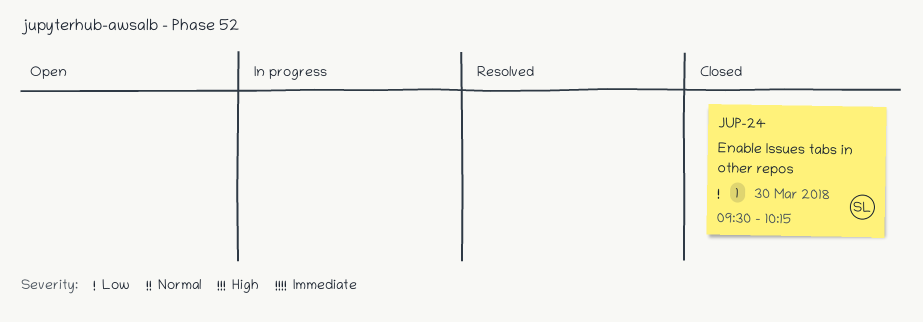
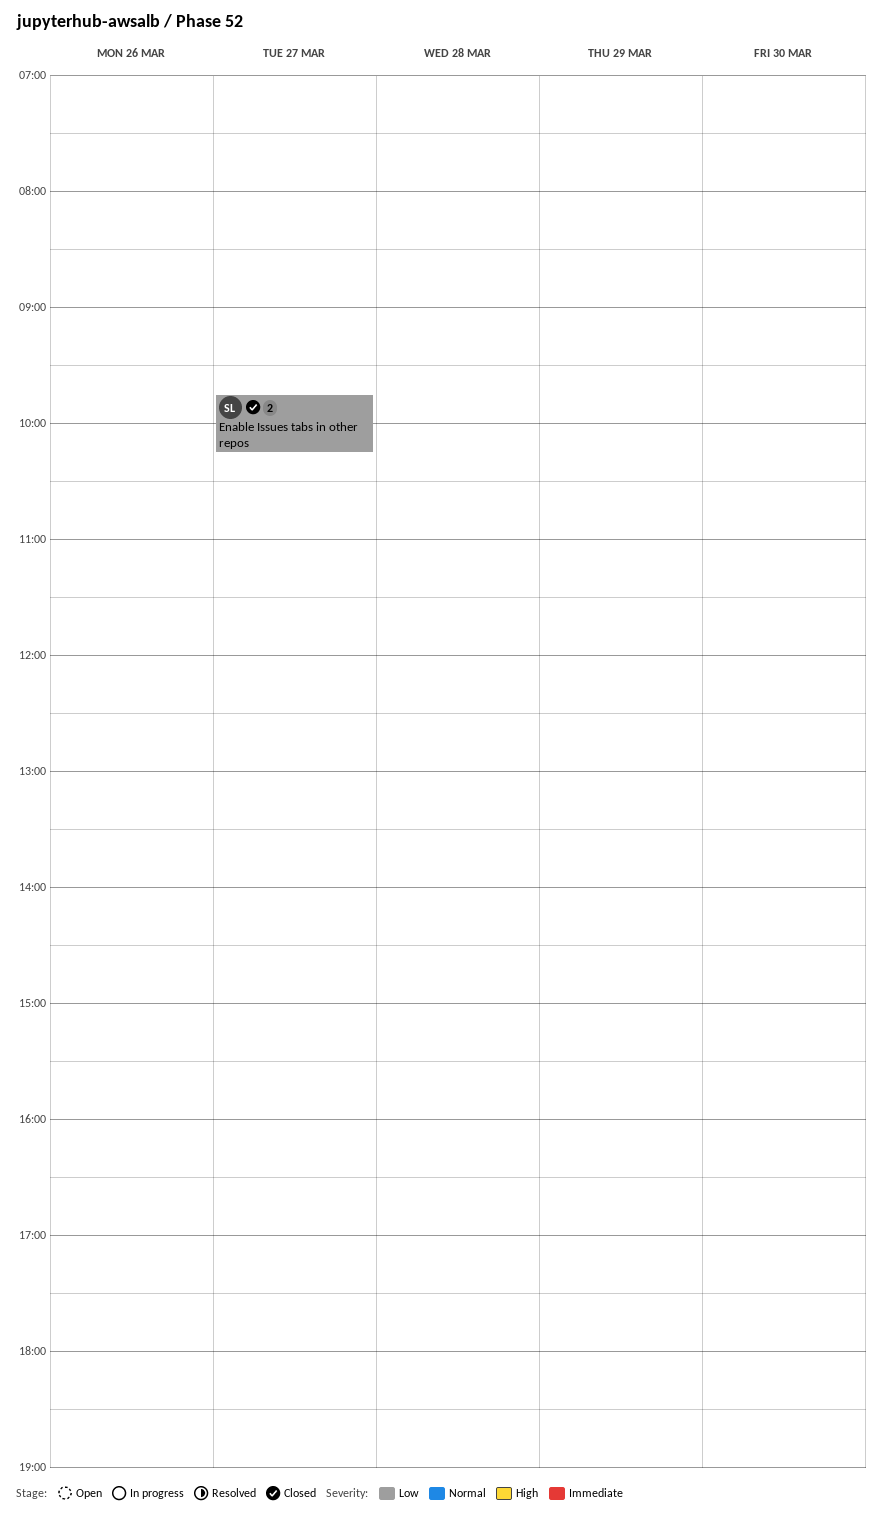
Enable Issues tabs in other repos, estimate: 1 -> 2
Enable Issues tabs in other repos, day: Mar 30 -> Mar 27
Enable Issues tabs in other repos, begins: 09:30 -> 09:45

